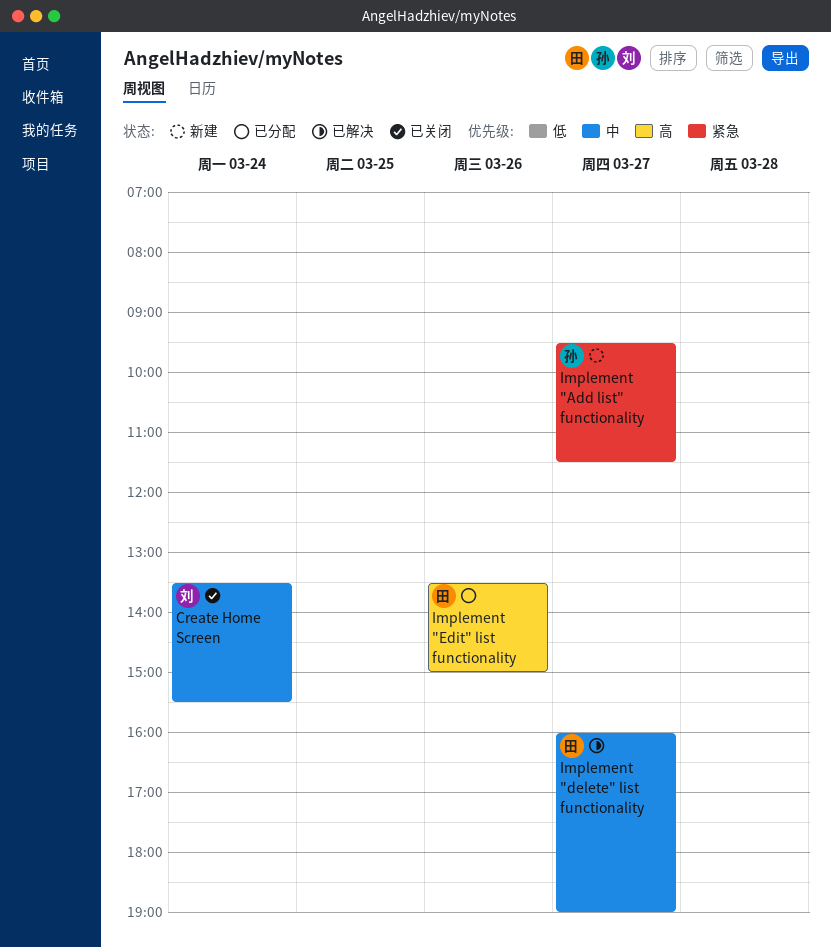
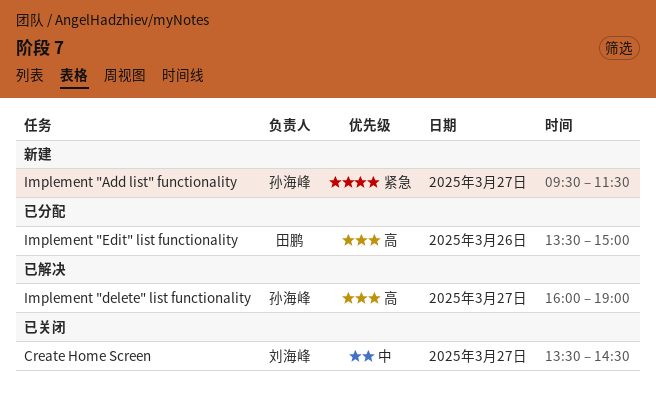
Create Home Screen, day: Mar 24 -> Mar 27
Create Home Screen, ends: 15:30 -> 14:30
Implement "delete" list functionality, owner: 田鹏 -> 孙海峰
Implement "delete" list functionality, priority: 中 -> 高

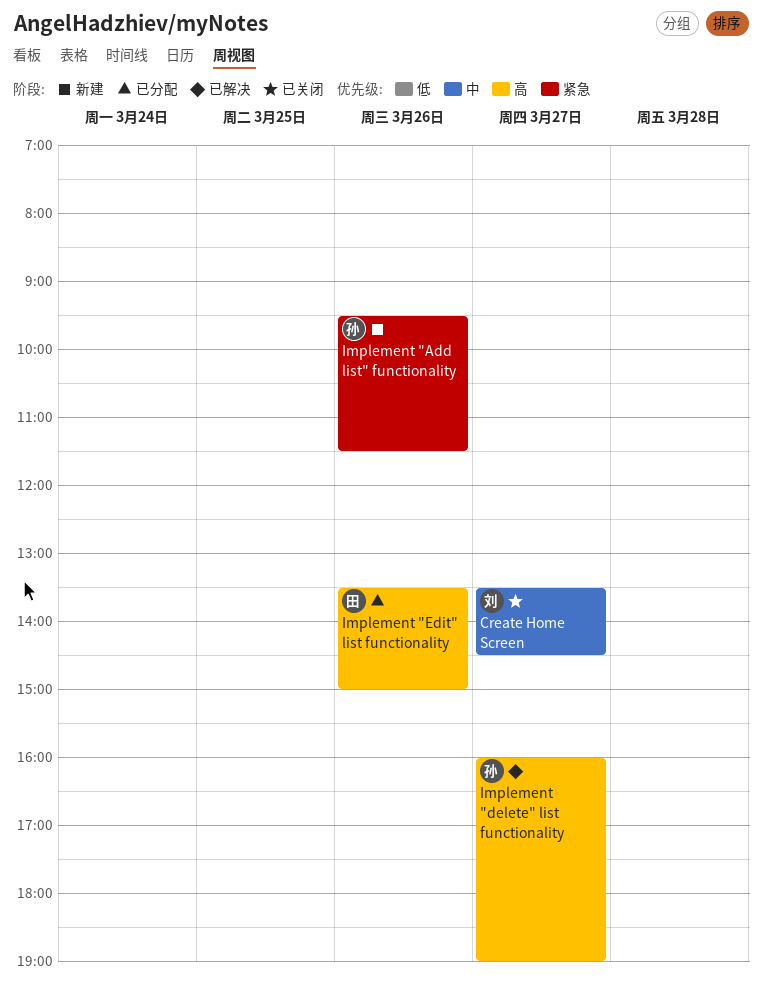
Implement "Add list" functionality, day: Mar 27 -> Mar 26

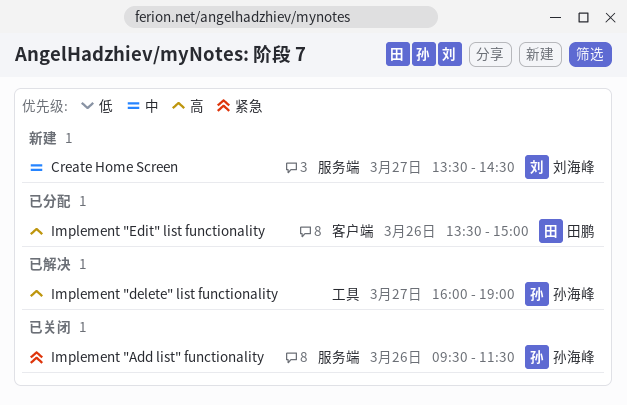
Create Home Screen, status: 已关闭 -> 新建
Implement "Add list" functionality, status: 新建 -> 已关闭

